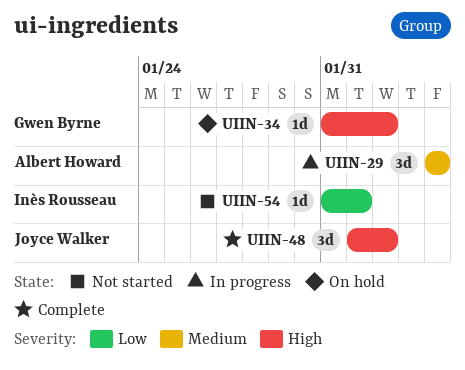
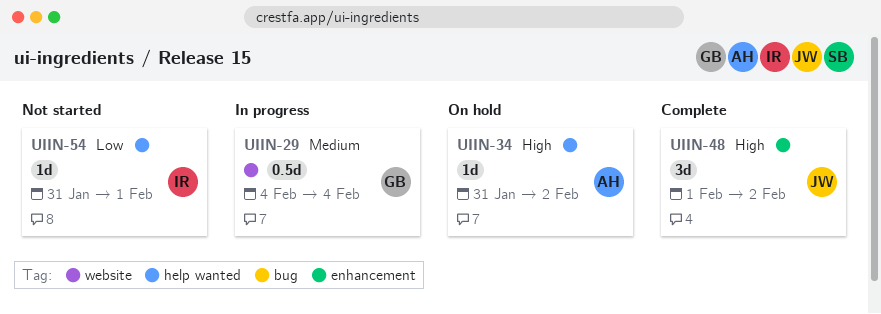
UIIN-29, owner: Albert Howard -> Gwen Byrne
UIIN-29, estimate: 3d -> 0.5d
UIIN-34, owner: Gwen Byrne -> Albert Howard

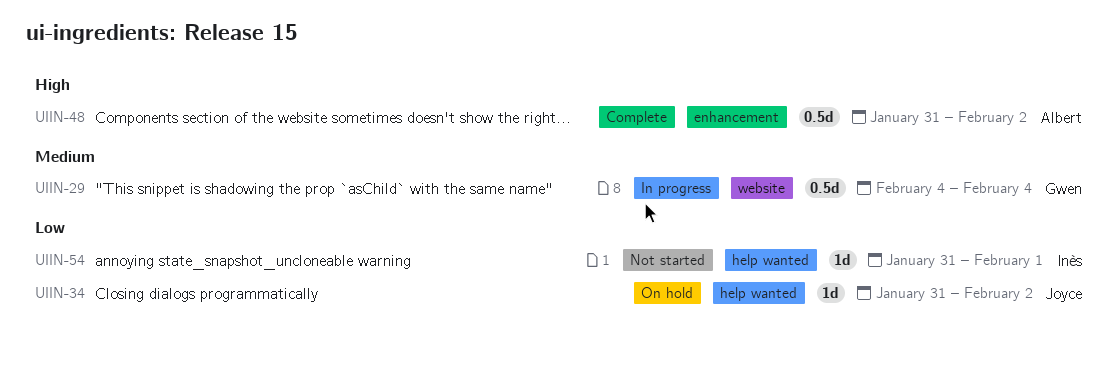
UIIN-34, owner: Albert -> Joyce
UIIN-34, priority: High -> Low
UIIN-48, owner: Joyce -> Albert
UIIN-48, estimate: 3d -> 0.5d
UIIN-48, start: Feb 1 -> Jan 31

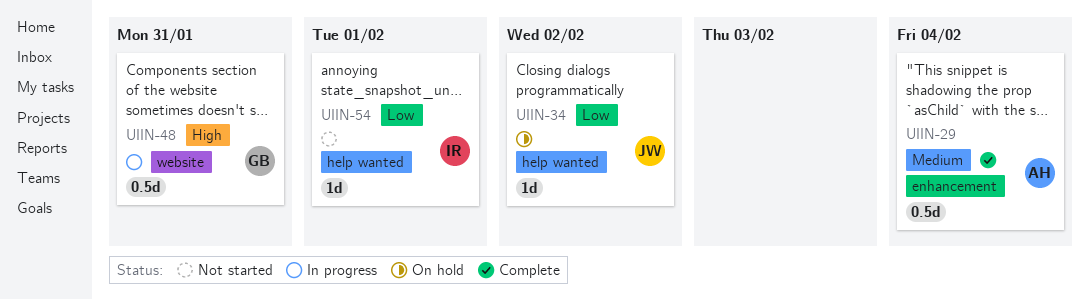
UIIN-29, status: In progress -> Complete
UIIN-29, owner: Gwen -> Albert
UIIN-29, label: website -> enhancement
UIIN-48, status: Complete -> In progress
UIIN-48, owner: Albert -> Gwen
UIIN-48, label: enhancement -> website
UIIN-48, due: Feb 2 -> Jan 31

